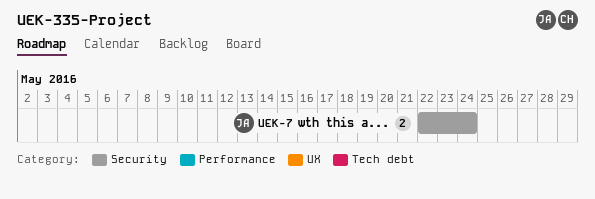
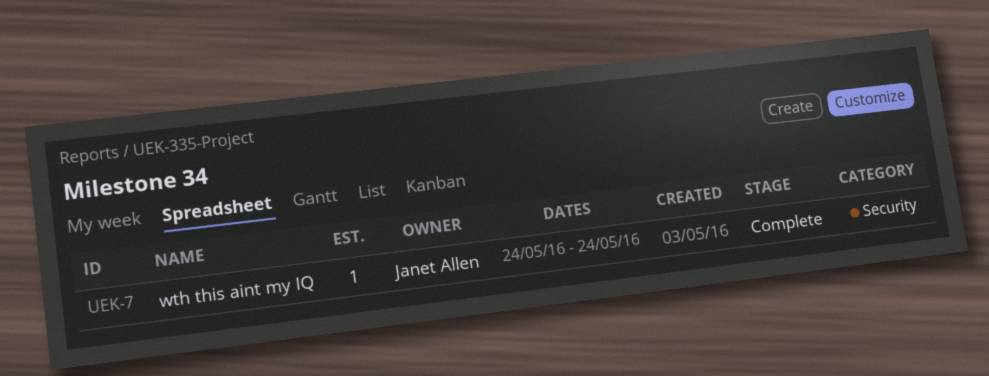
UEK-7, estimate: 2 -> 1
UEK-7, start: May 22 -> May 24

